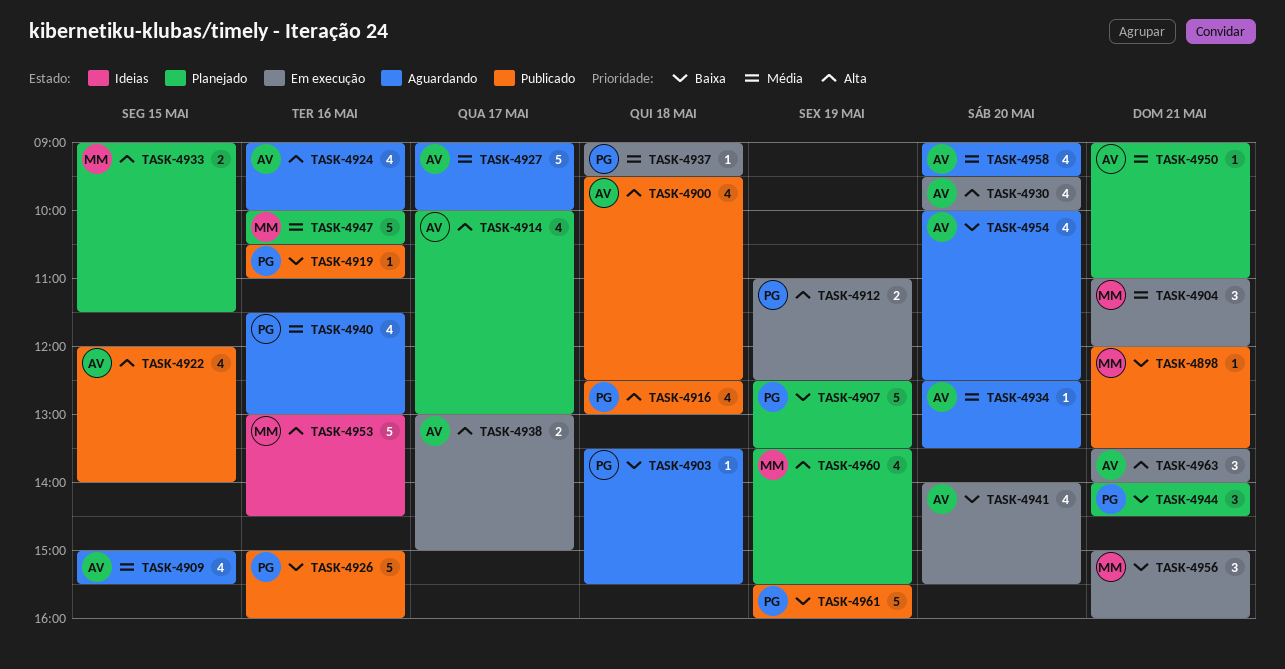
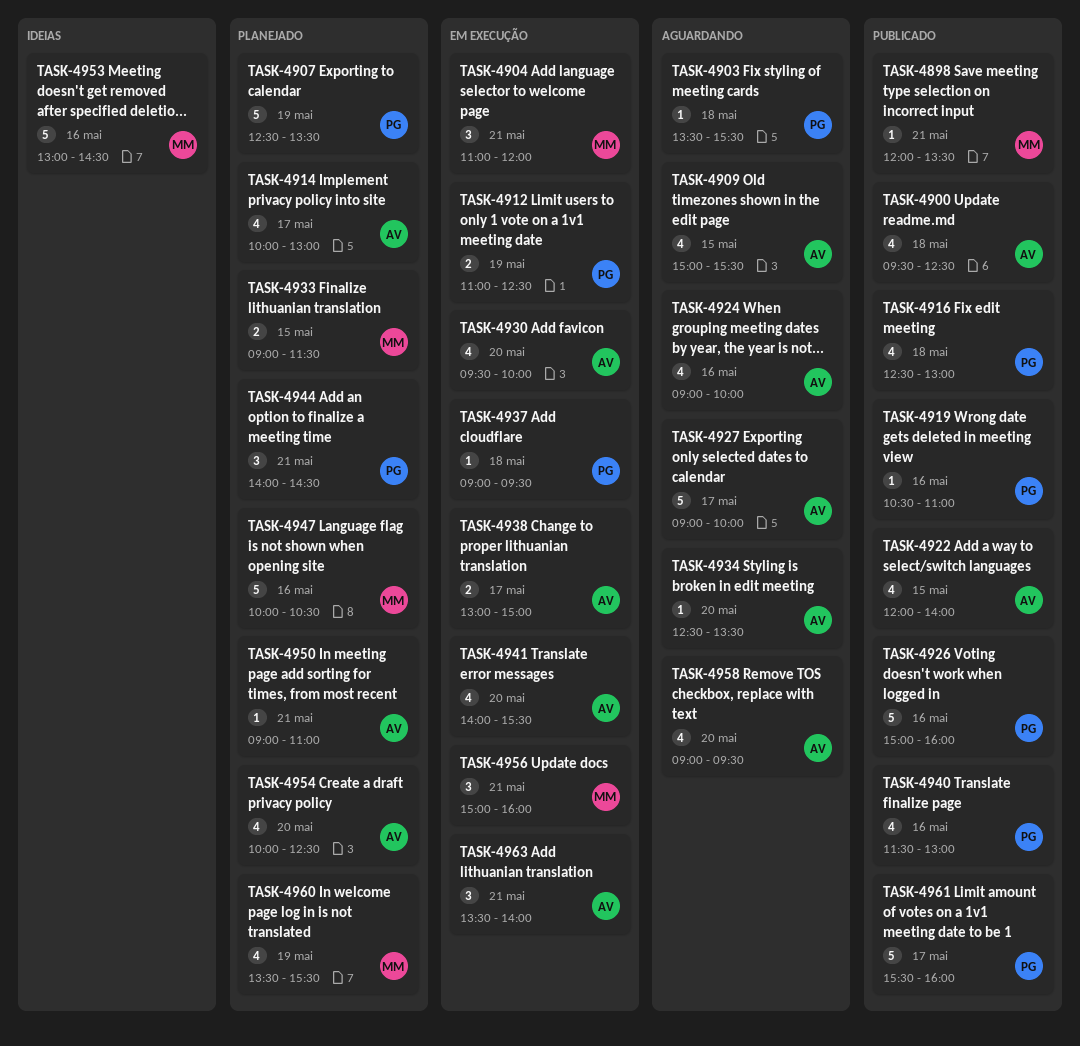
TASK-4940, status: Aguardando -> Publicado
TASK-4954, status: Aguardando -> Planejado
TASK-4961, day: May 19 -> May 17

